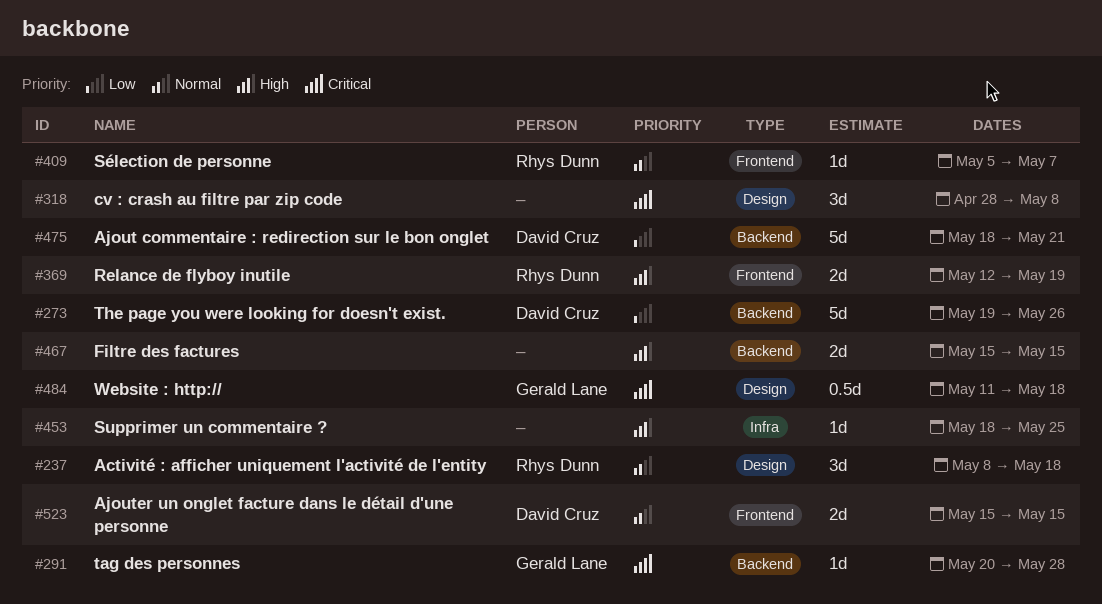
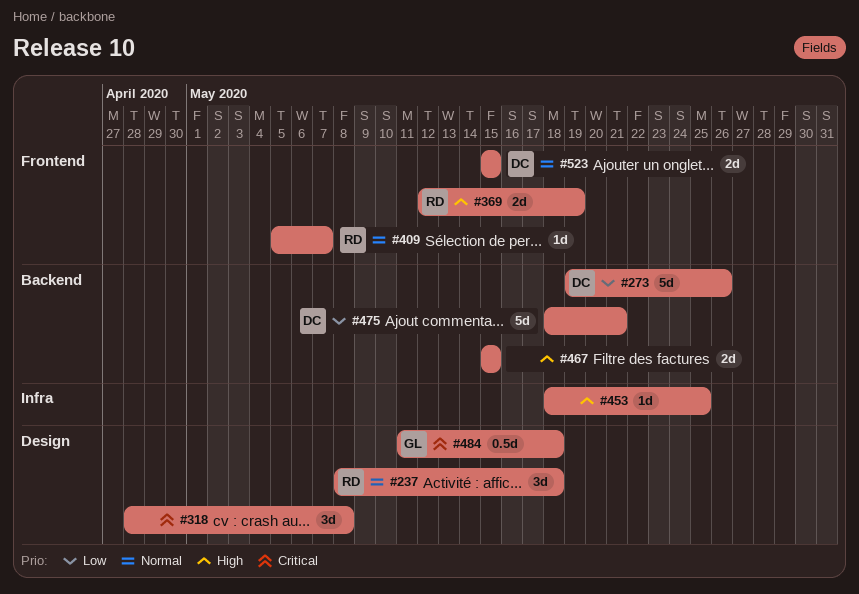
#291: present -> none

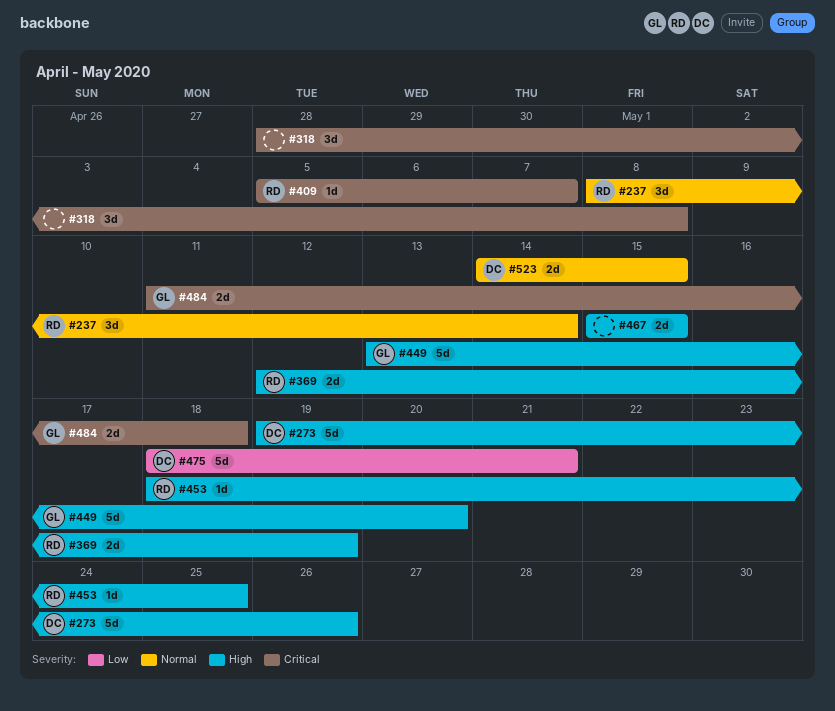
#237, due: May 18 -> May 14
#273, priority: Low -> High
#409, priority: Normal -> Critical
#449: none -> present
#453, owner: none -> RD
#484, estimate: 0.5d -> 2d
#523, start: May 15 -> May 14

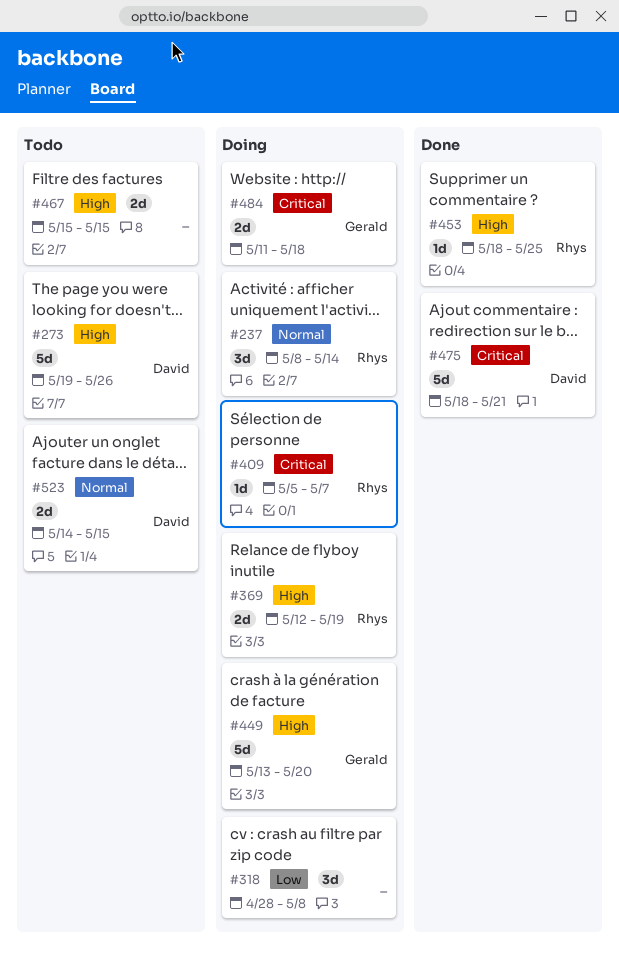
#318, priority: Critical -> Low
#475, priority: Low -> Critical

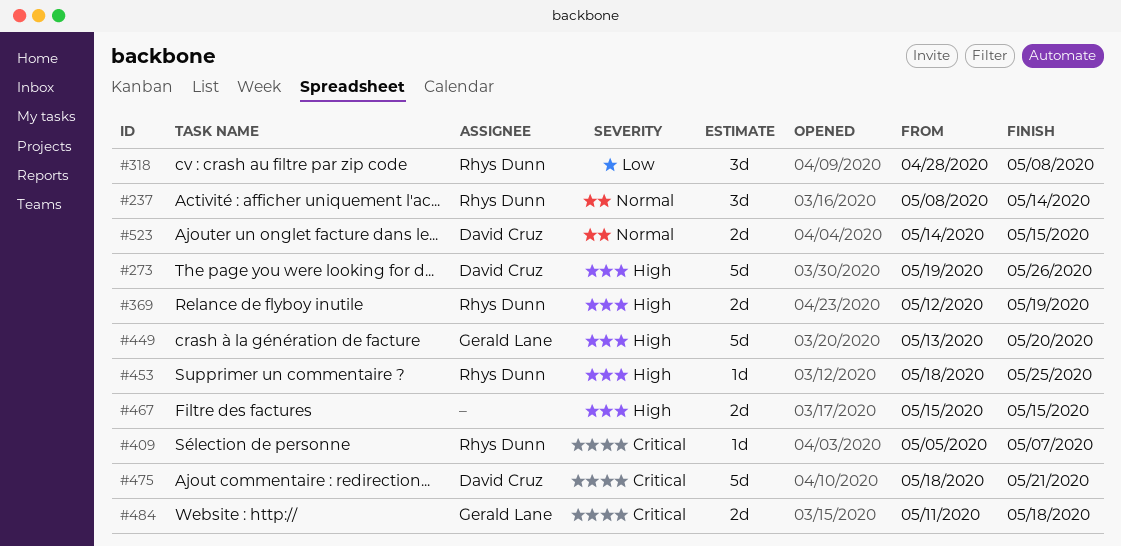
#318, owner: none -> Rhys Dunn

